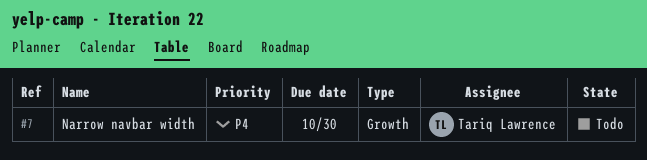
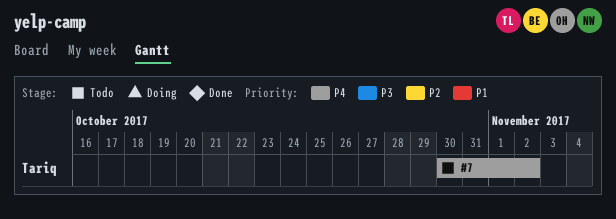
#7, due: Oct 30 -> Nov 2

